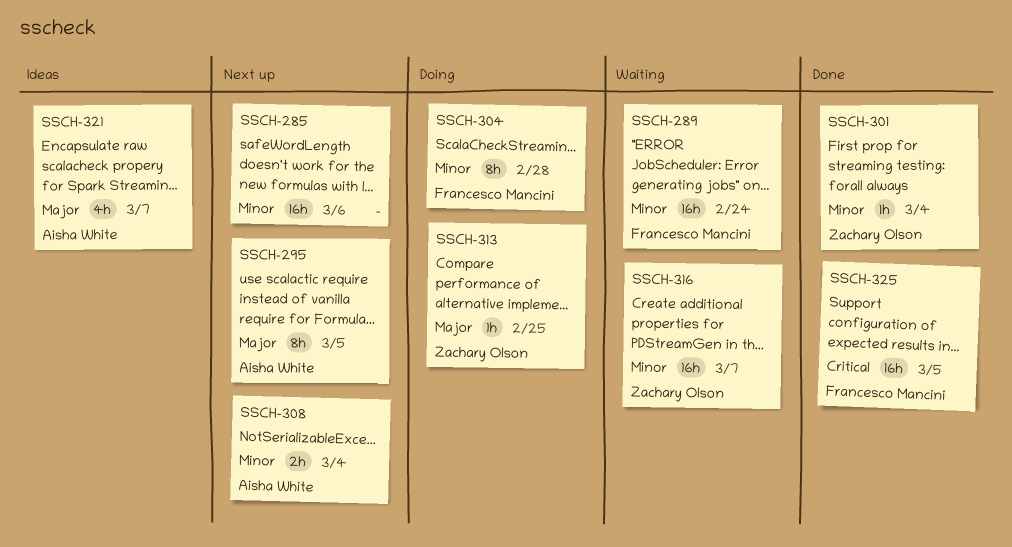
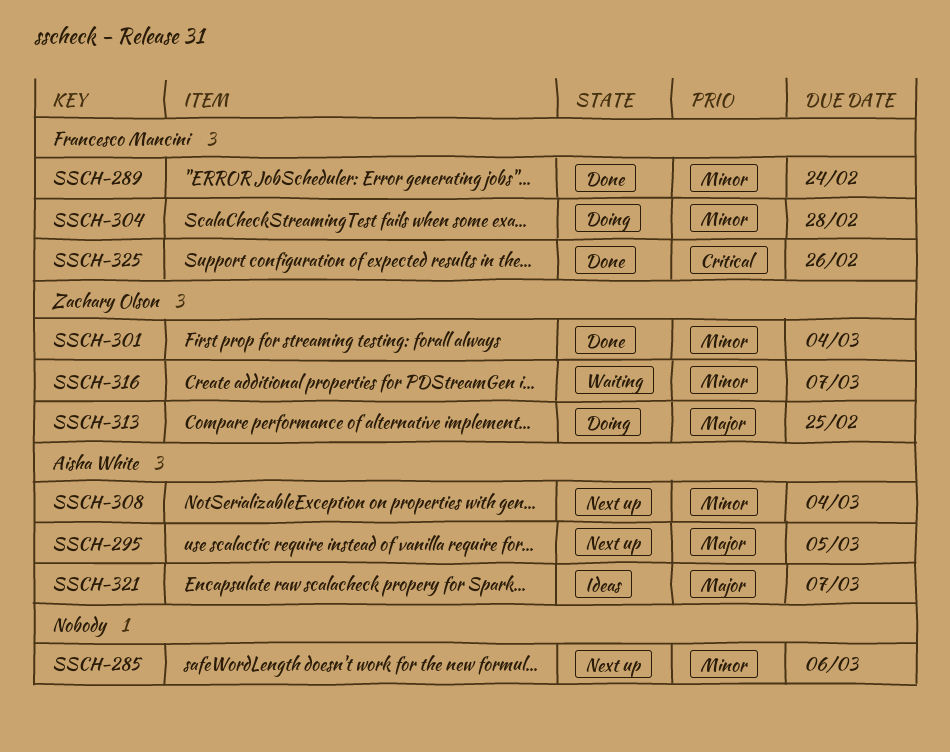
SSCH-289, status: Waiting -> Done
SSCH-325, due: Mar 5 -> Feb 26

